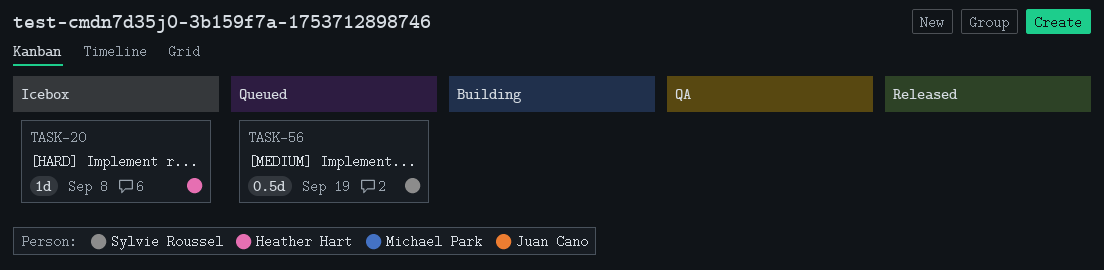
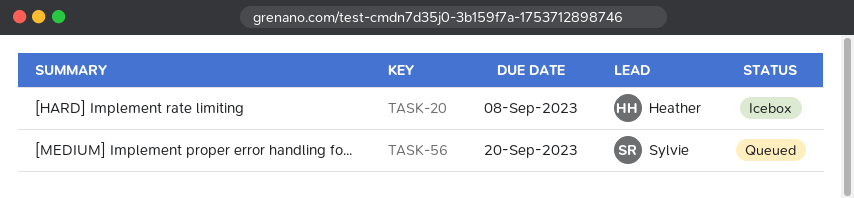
TASK-56, due: Sep 19 -> Sep 20

